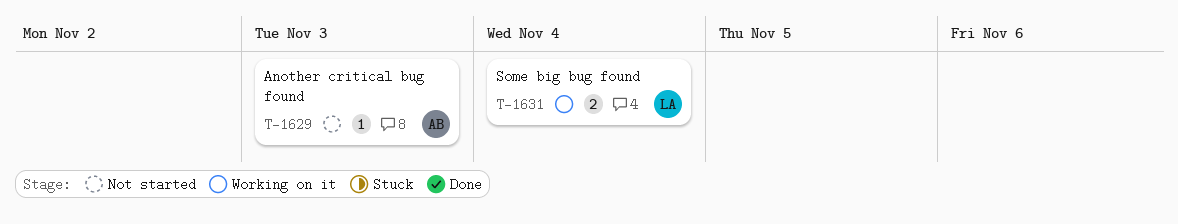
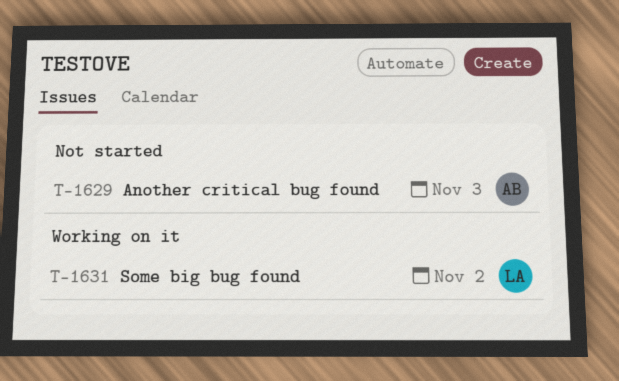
T-1631, due: Nov 4 -> Nov 2

